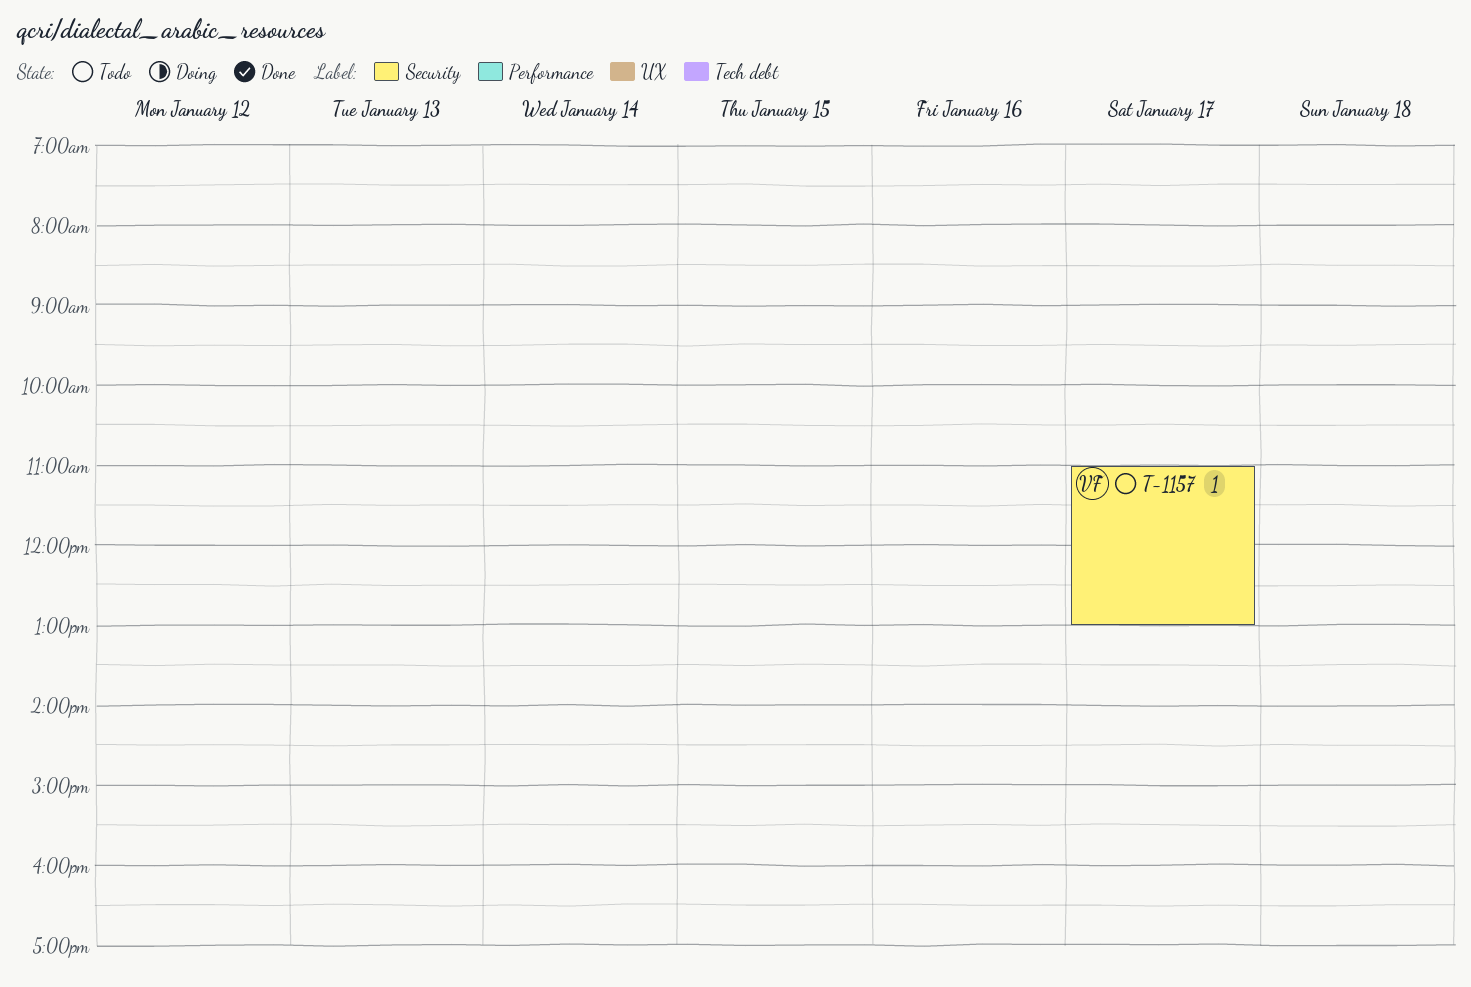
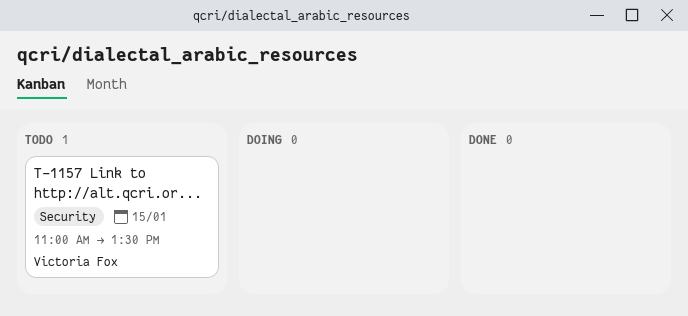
T-1157, day: Jan 17 -> Jan 15
T-1157, ends: 13:00 -> 13:30

